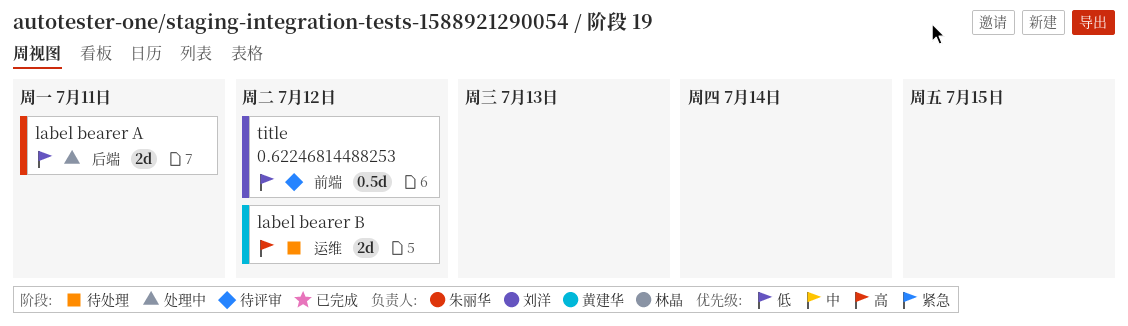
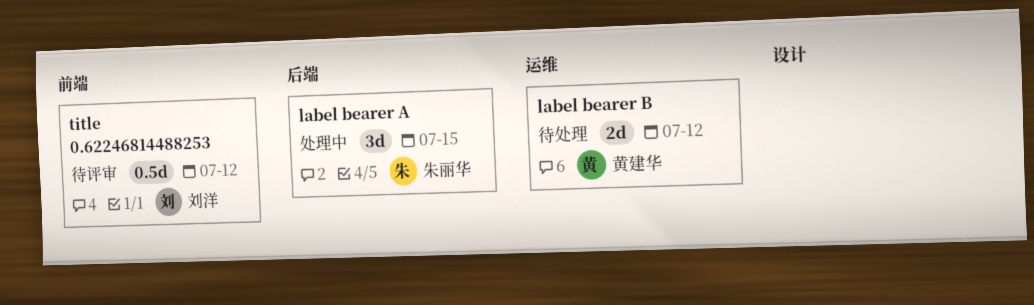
label bearer A, estimate: 2d -> 3d
label bearer A, due: Jul 11 -> Jul 15

